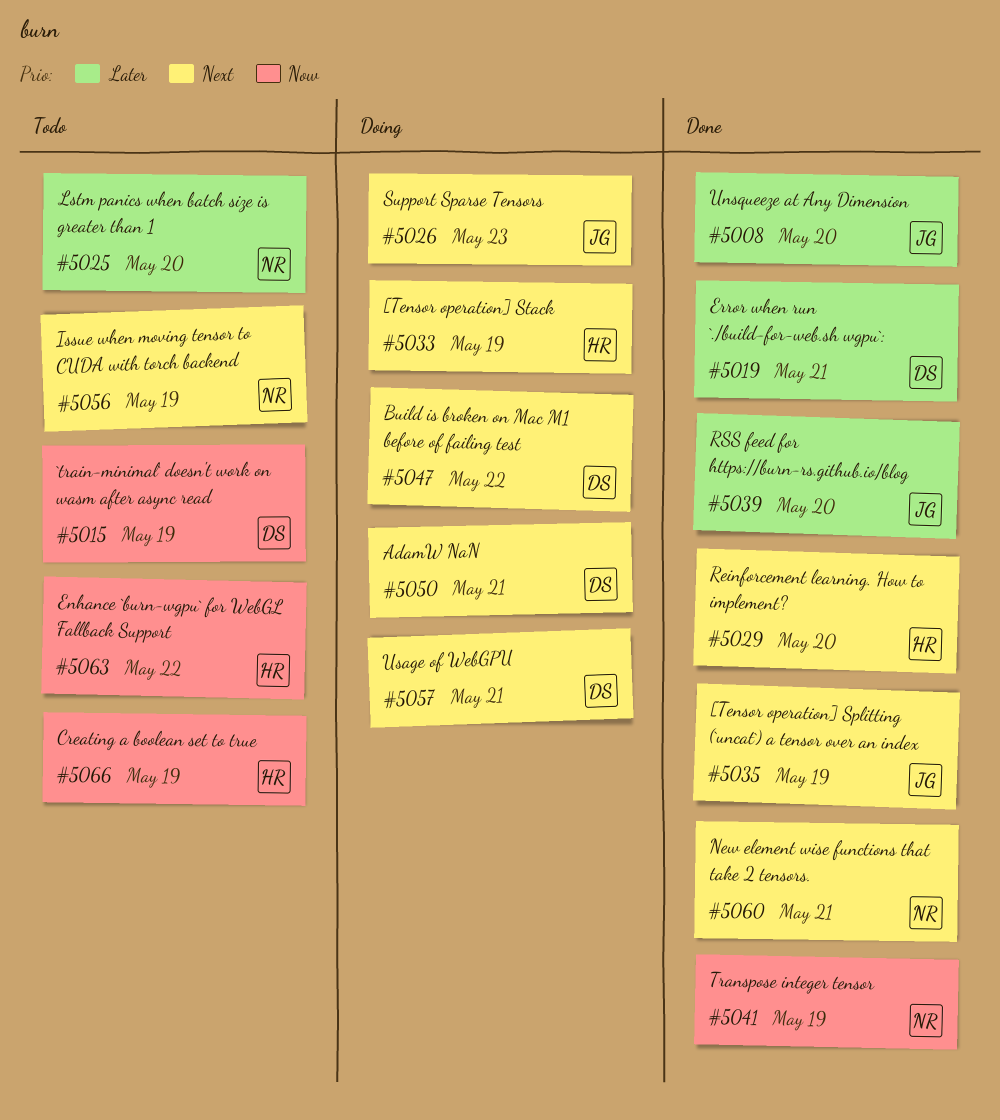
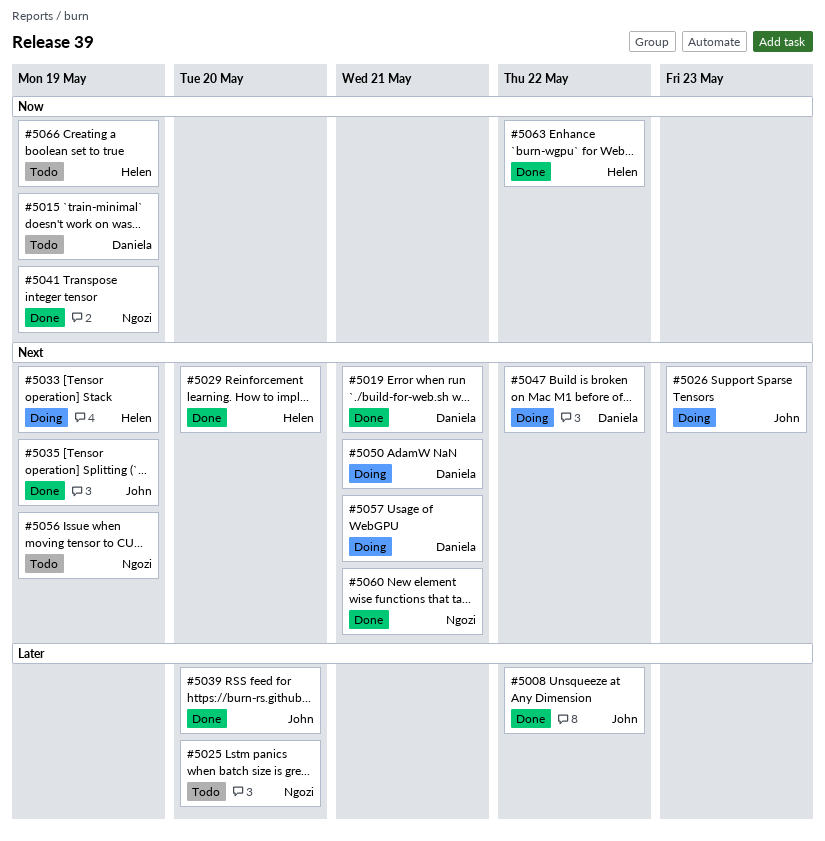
#5008, due: May 20 -> May 22
#5019, priority: Later -> Next
#5063, status: Todo -> Done

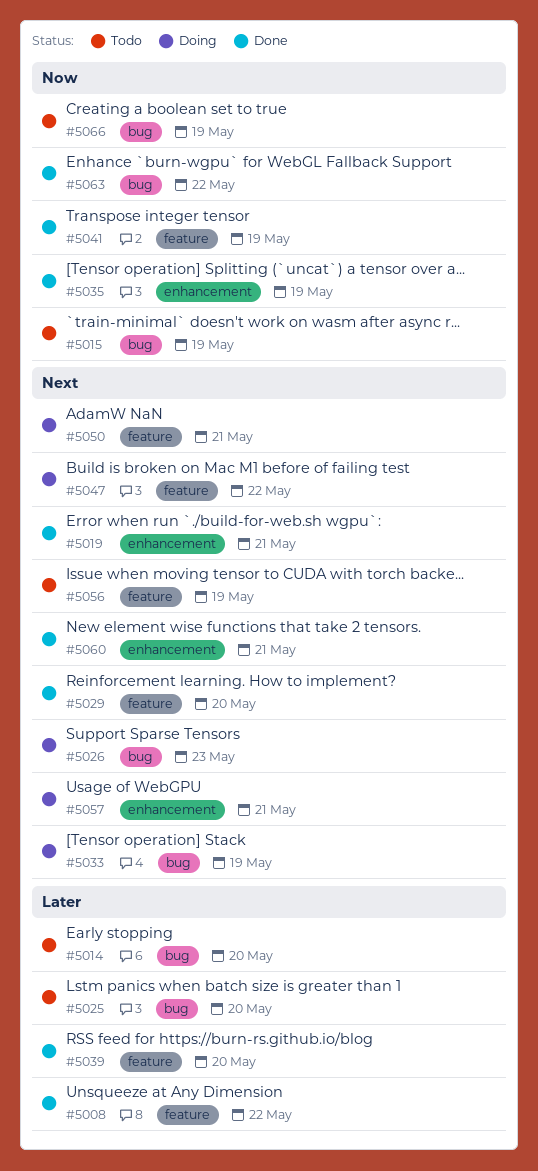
#5014: none -> present
#5035, priority: Next -> Now

